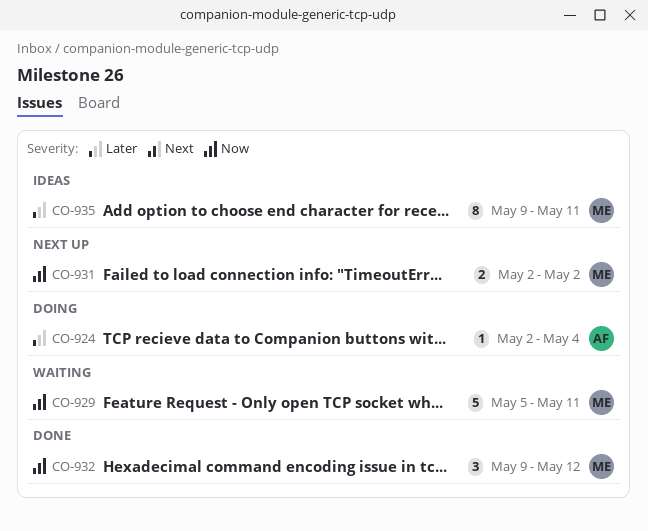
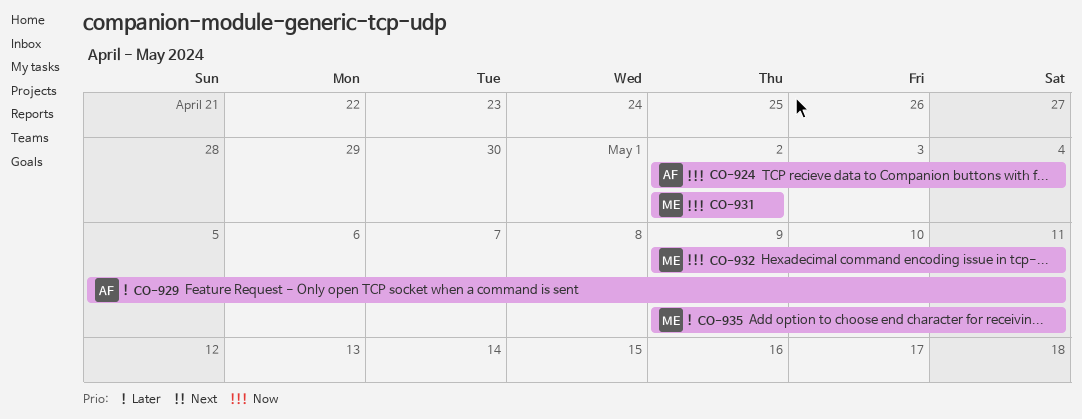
CO-924, priority: Later -> Now
CO-929, owner: ME -> AF
CO-929, priority: Now -> Later
CO-932, due: May 12 -> May 11

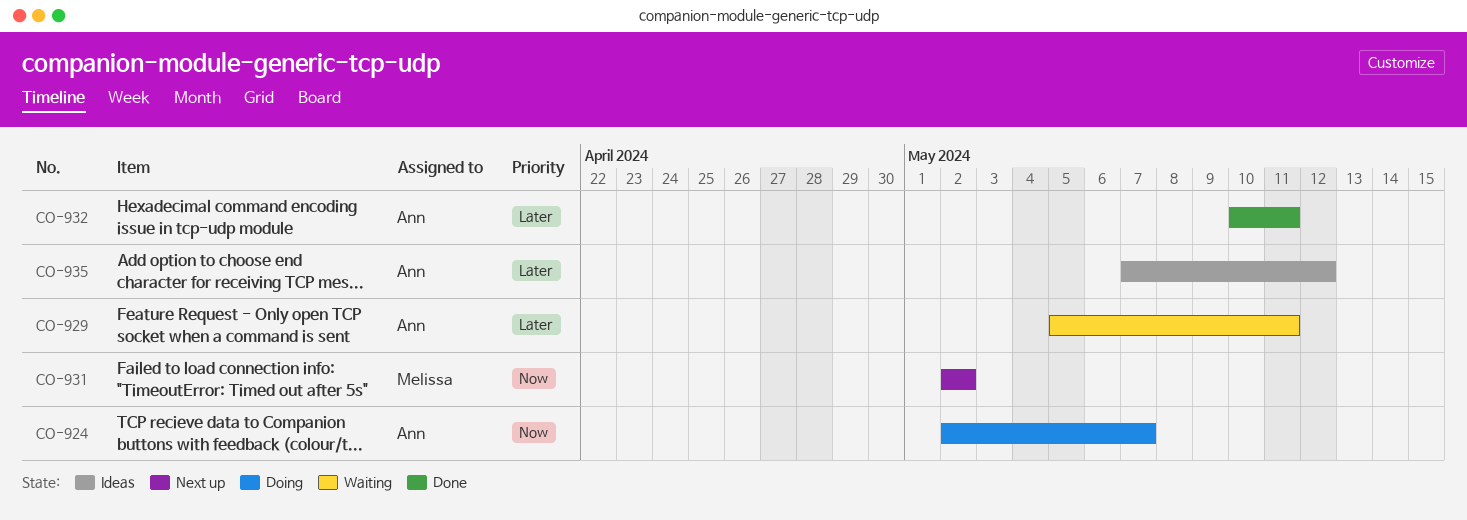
CO-924, due: May 4 -> May 7
CO-932, owner: Melissa -> Ann
CO-932, priority: Now -> Later
CO-932, start: May 9 -> May 10
CO-935, owner: Melissa -> Ann
CO-935, start: May 9 -> May 7
CO-935, due: May 11 -> May 12

